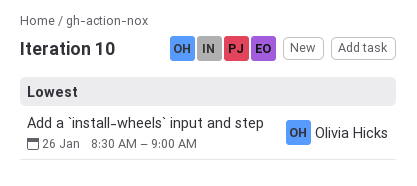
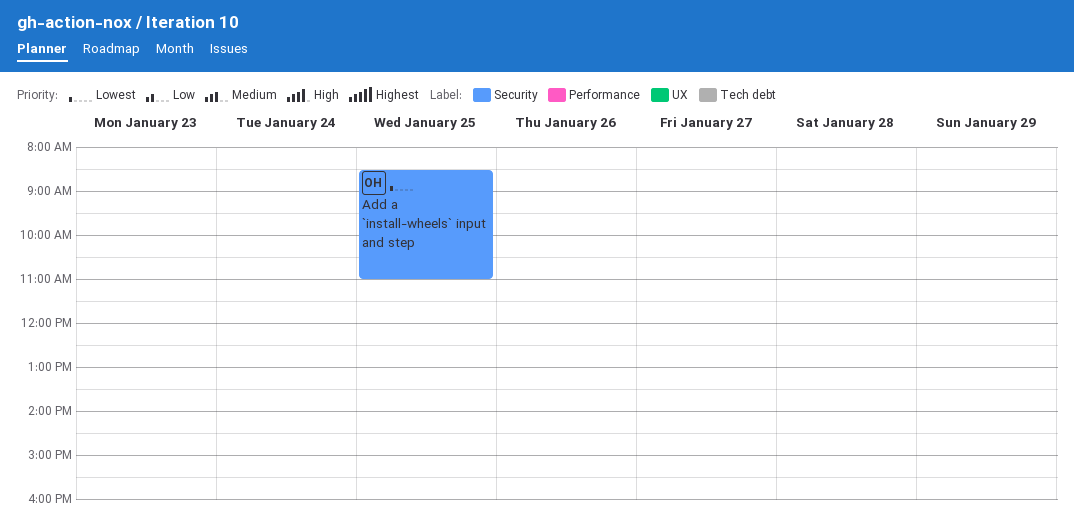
Add a `install-wheels` input and step, day: Jan 26 -> Jan 25
Add a `install-wheels` input and step, ends: 09:00 -> 11:00

